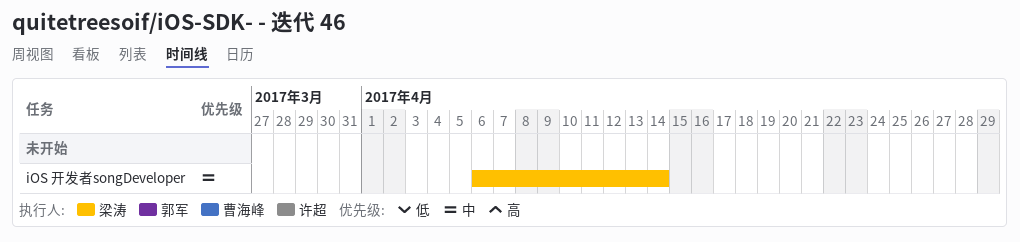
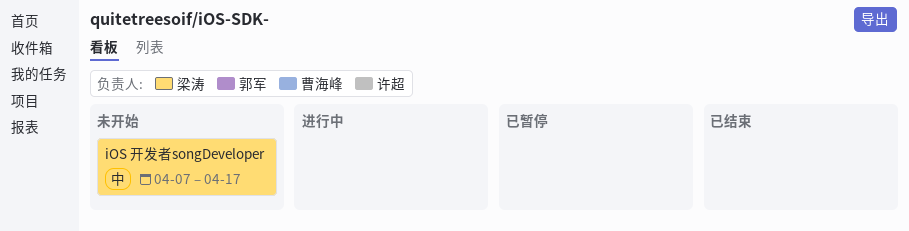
iOS 开发者songDeveloper, start: Apr 6 -> Apr 7
iOS 开发者songDeveloper, due: Apr 14 -> Apr 17

